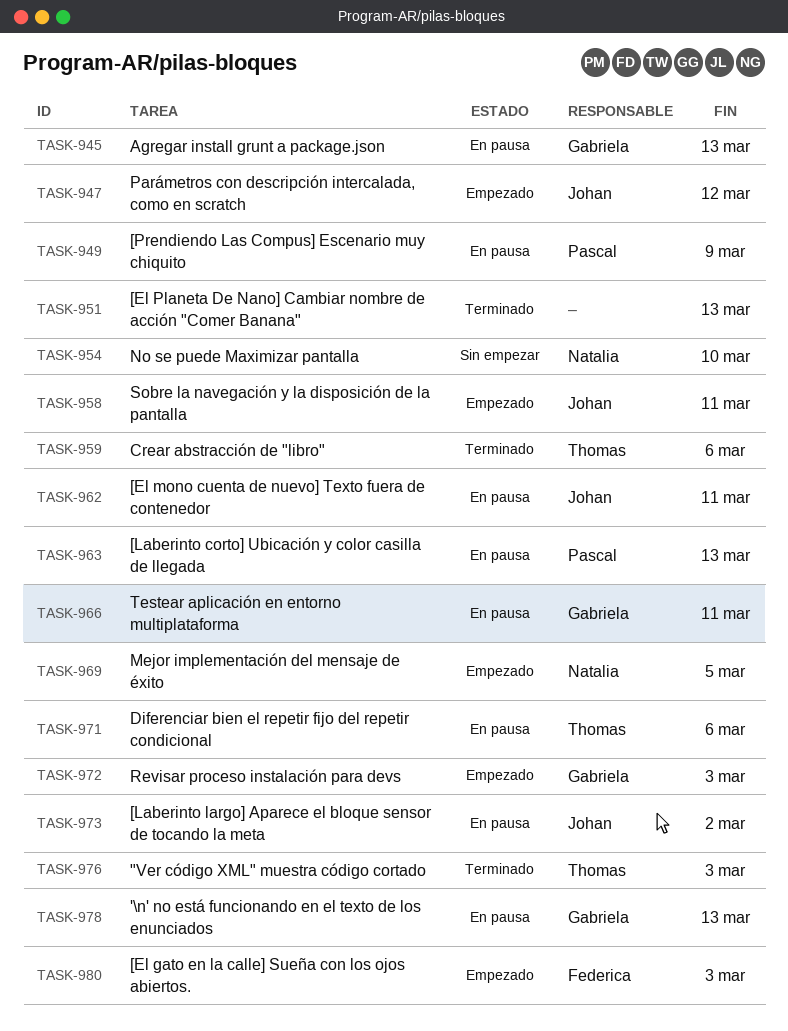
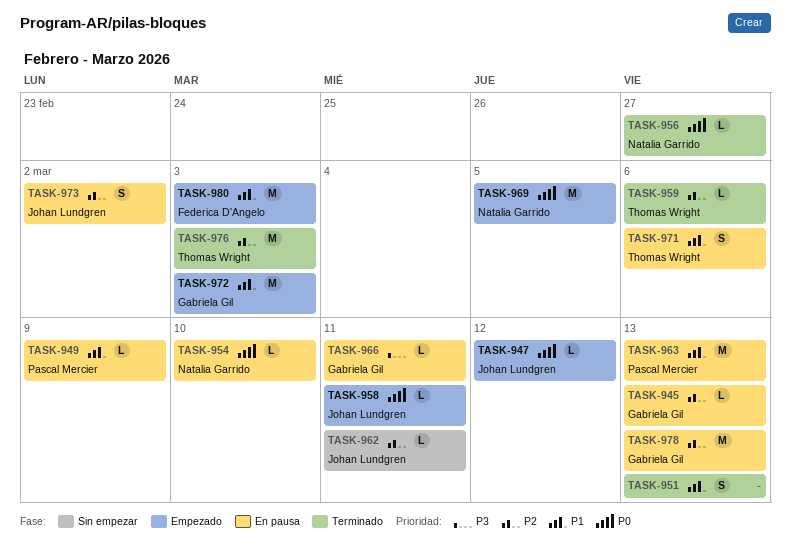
TASK-954, status: Sin empezar -> En pausa
TASK-956: none -> present
TASK-962, status: En pausa -> Sin empezar

